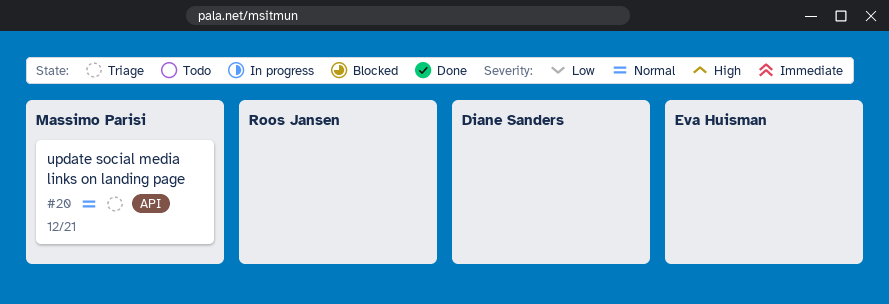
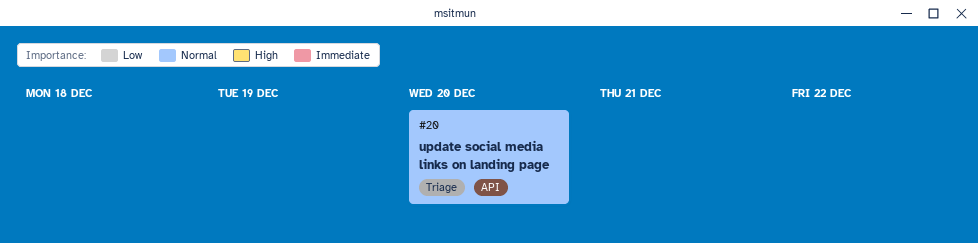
#20, due: Dec 21 -> Dec 20

